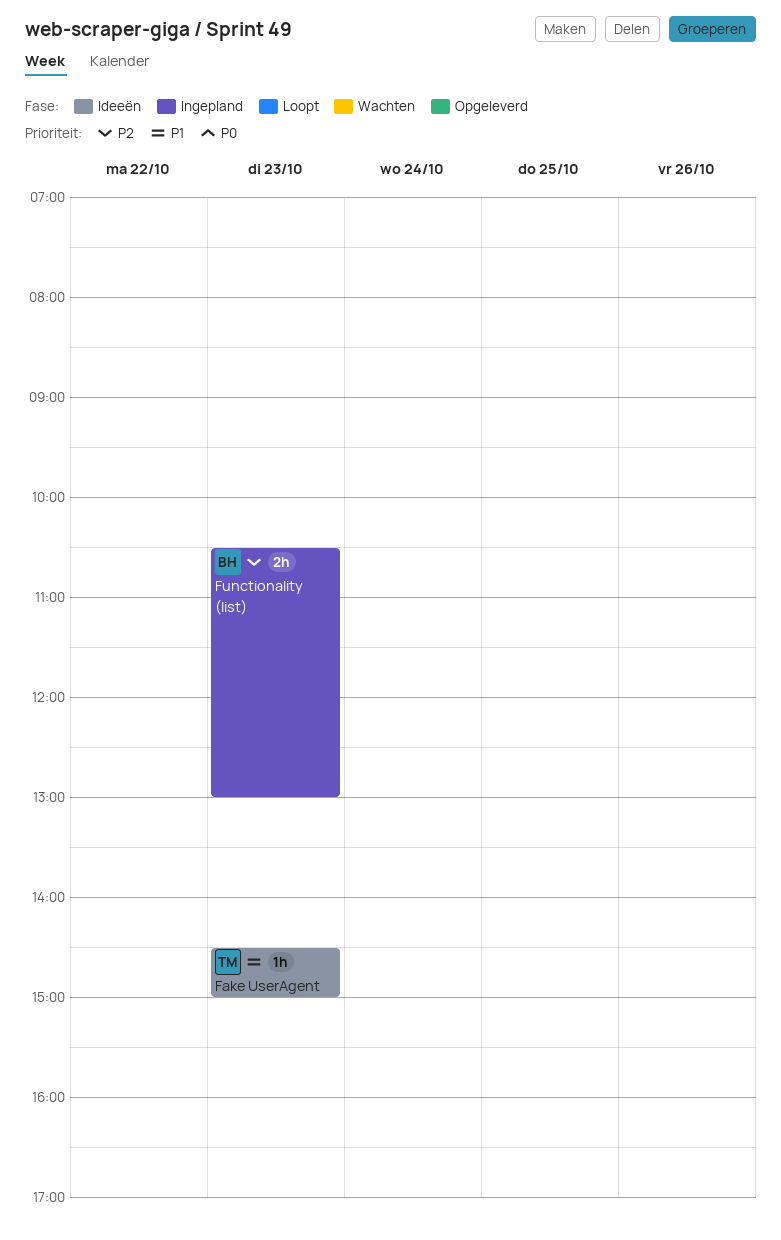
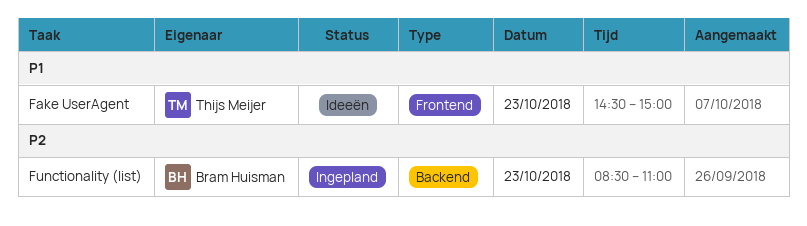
Functionality (list), begins: 10:30 -> 08:30
Functionality (list), ends: 13:00 -> 11:00

